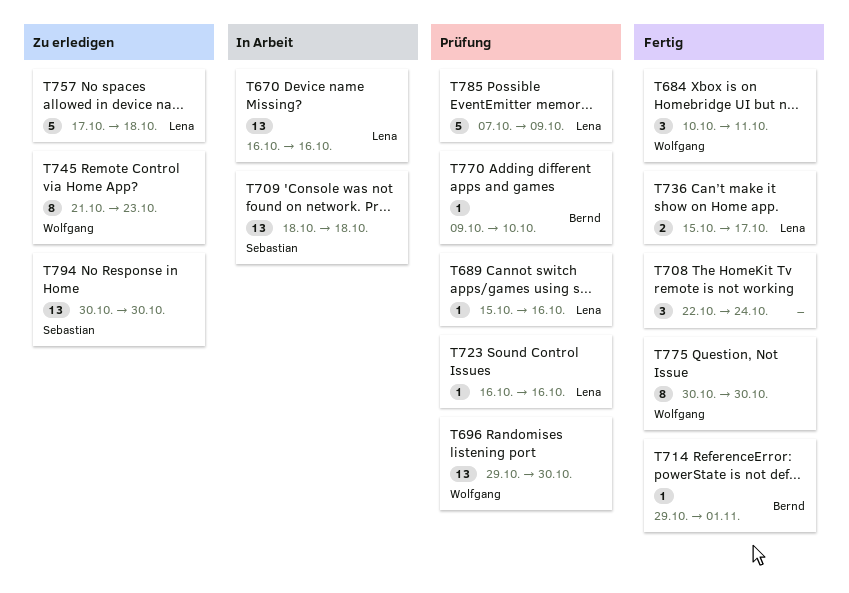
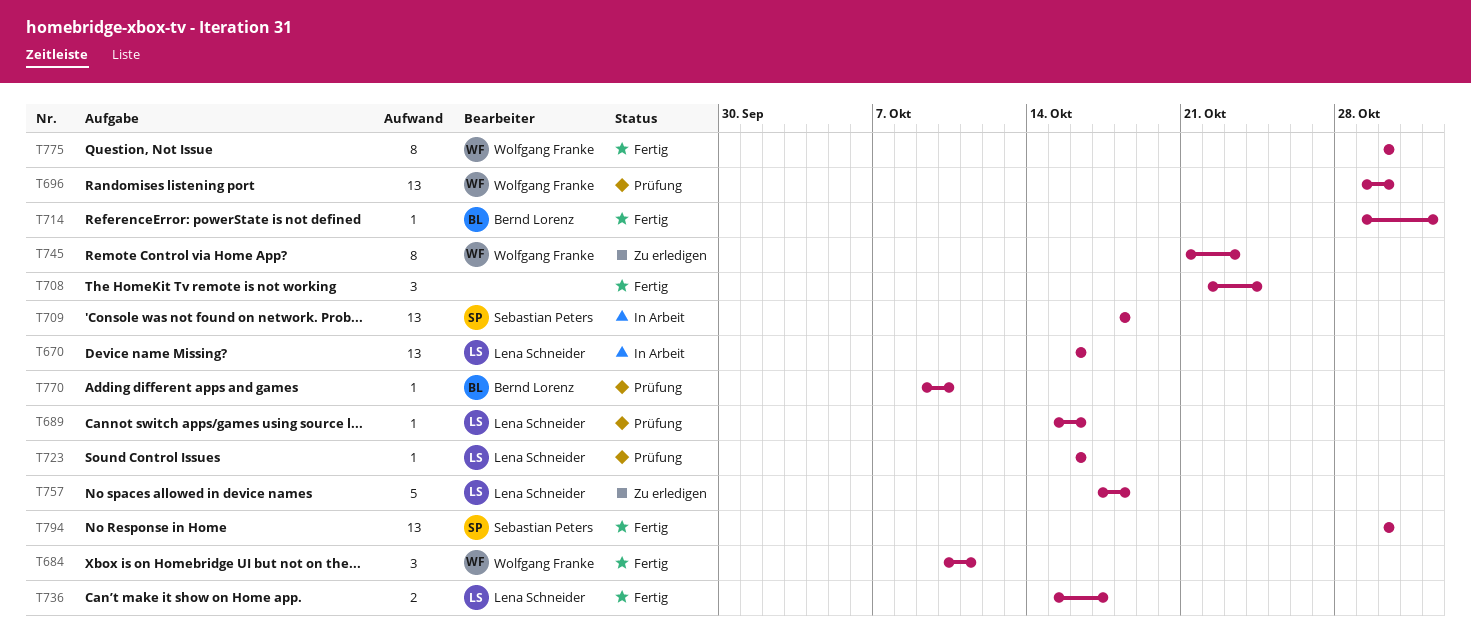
T785: present -> none
T794, status: Zu erledigen -> Fertig

